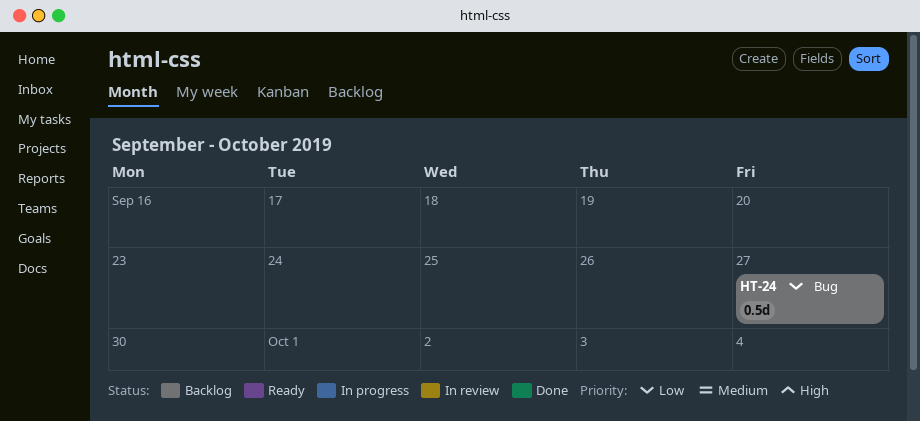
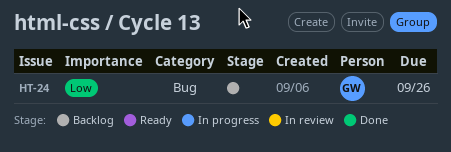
HT-24, due: Sep 27 -> Sep 26

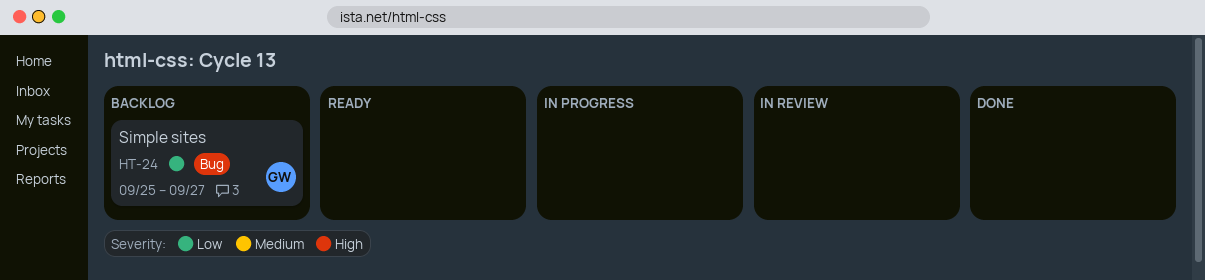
HT-24, due: Sep 26 -> Sep 27

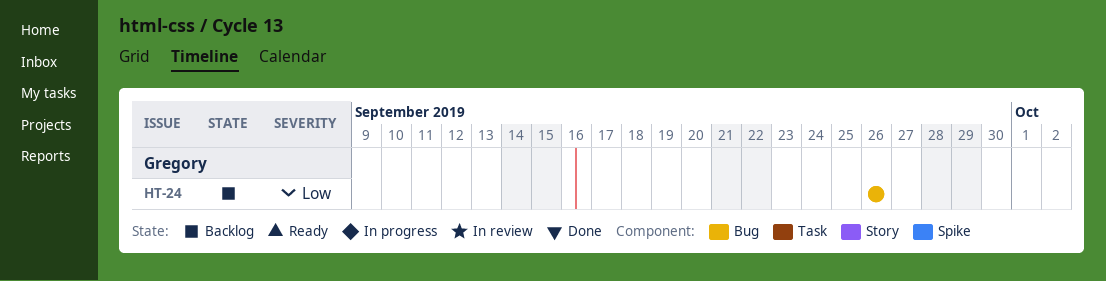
HT-24, start: Sep 25 -> Sep 26
HT-24, due: Sep 27 -> Sep 26

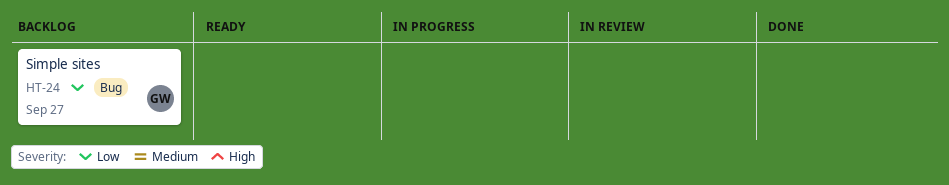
HT-24, due: Sep 26 -> Sep 27

